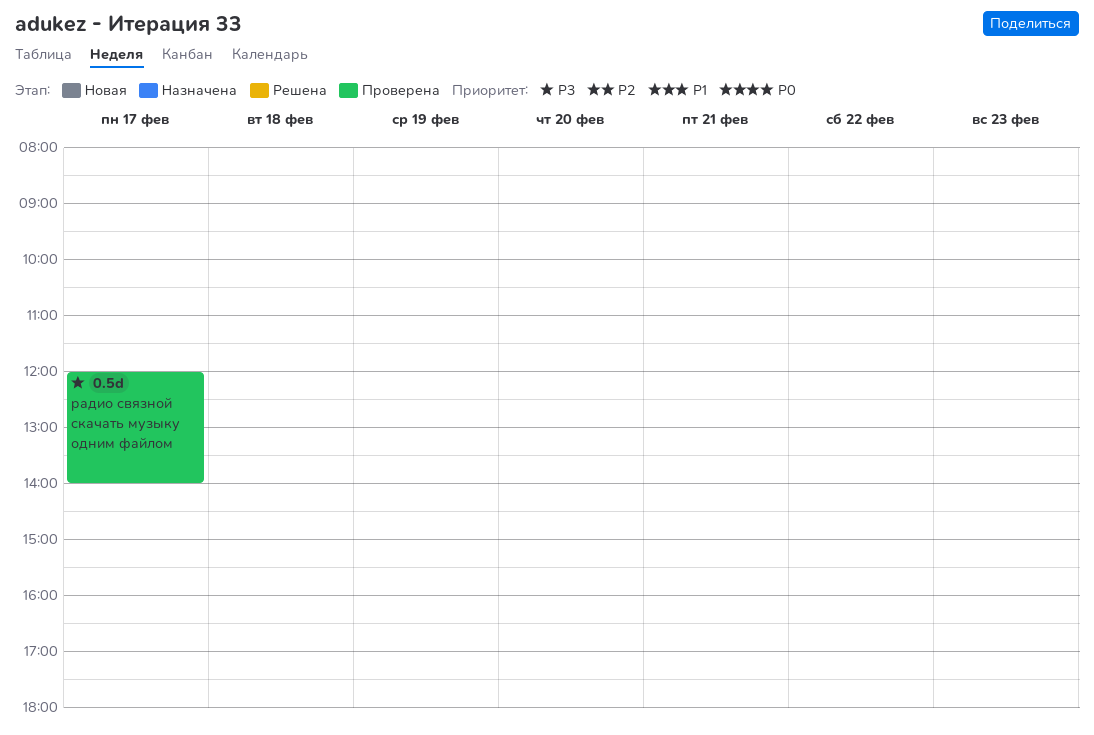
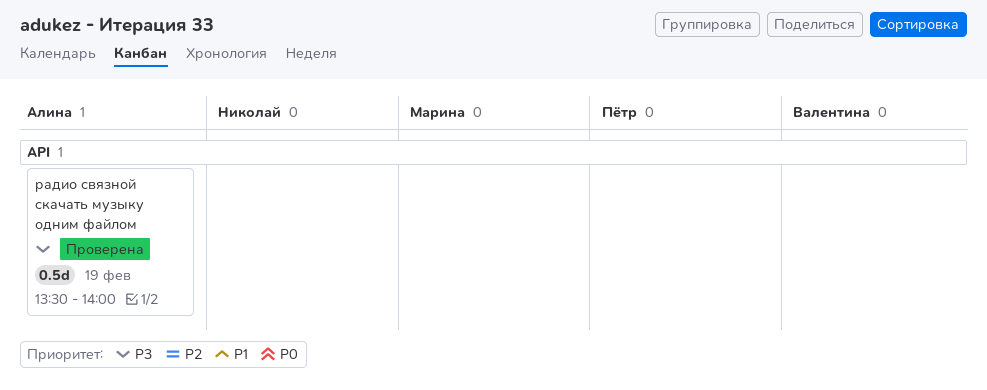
радио связной скачать музыку одним файлом, day: Feb 17 -> Feb 19
радио связной скачать музыку одним файлом, begins: 12:00 -> 13:30

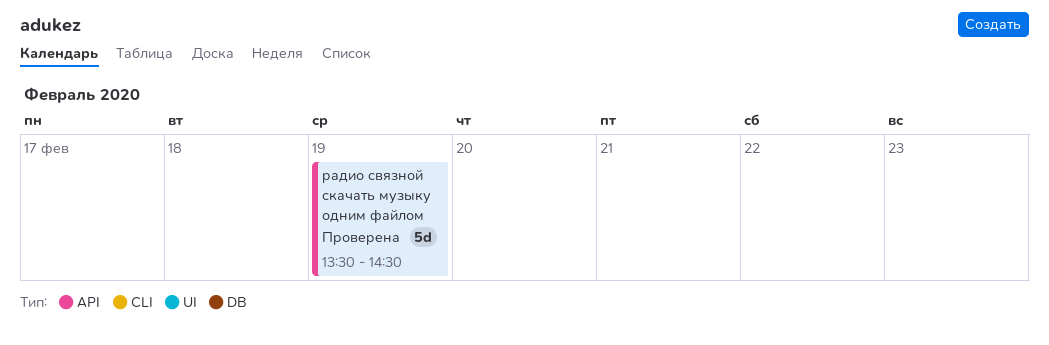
радио связной скачать музыку одним файлом, estimate: 0.5d -> 5d
радио связной скачать музыку одним файлом, ends: 14:00 -> 14:30

